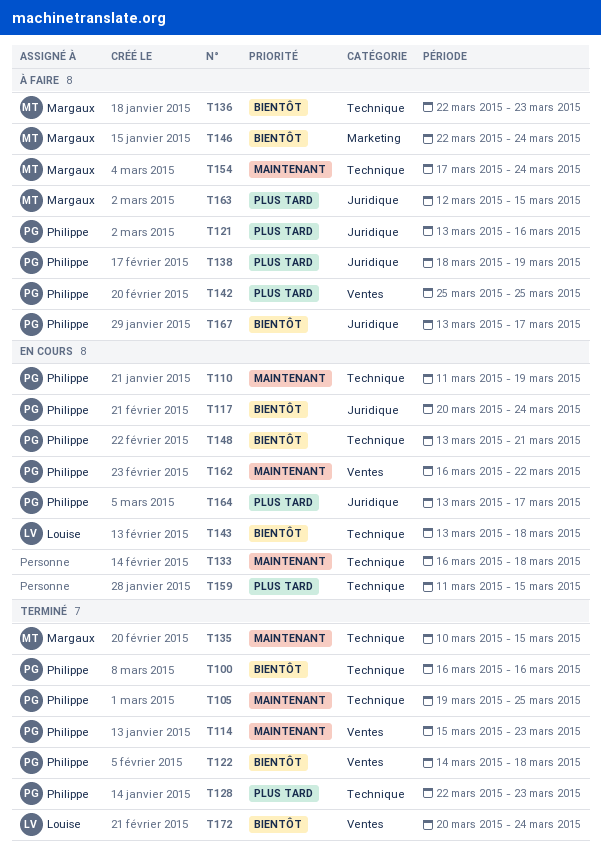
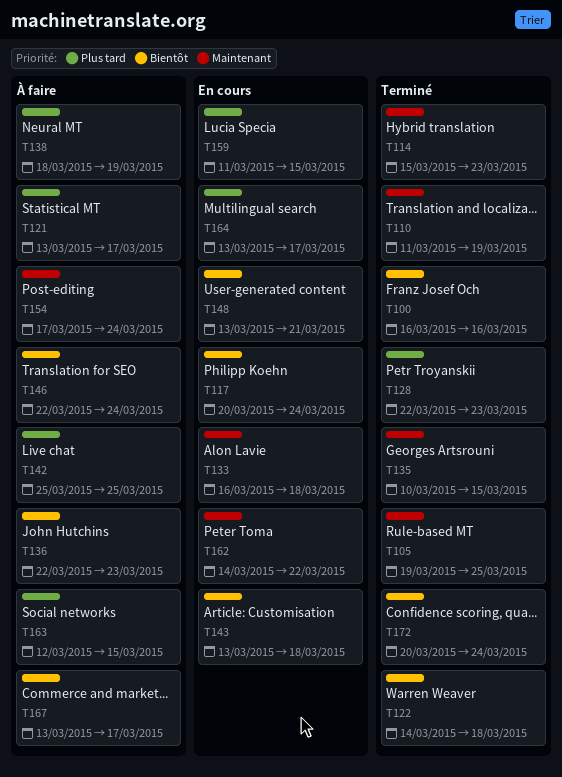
T110, status: En cours -> Terminé
T121, due: Mar 16 -> Mar 17
T162, start: Mar 16 -> Mar 14

